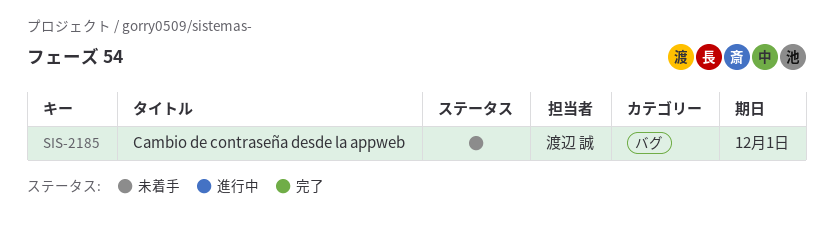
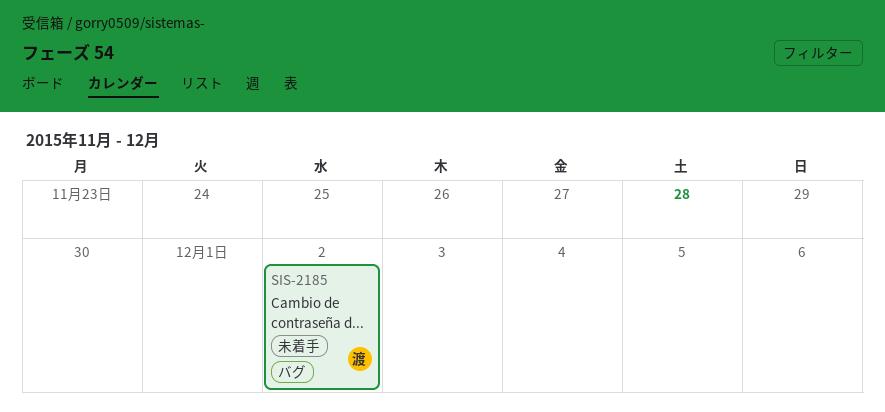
SIS-2185, due: Dec 1 -> Dec 2

